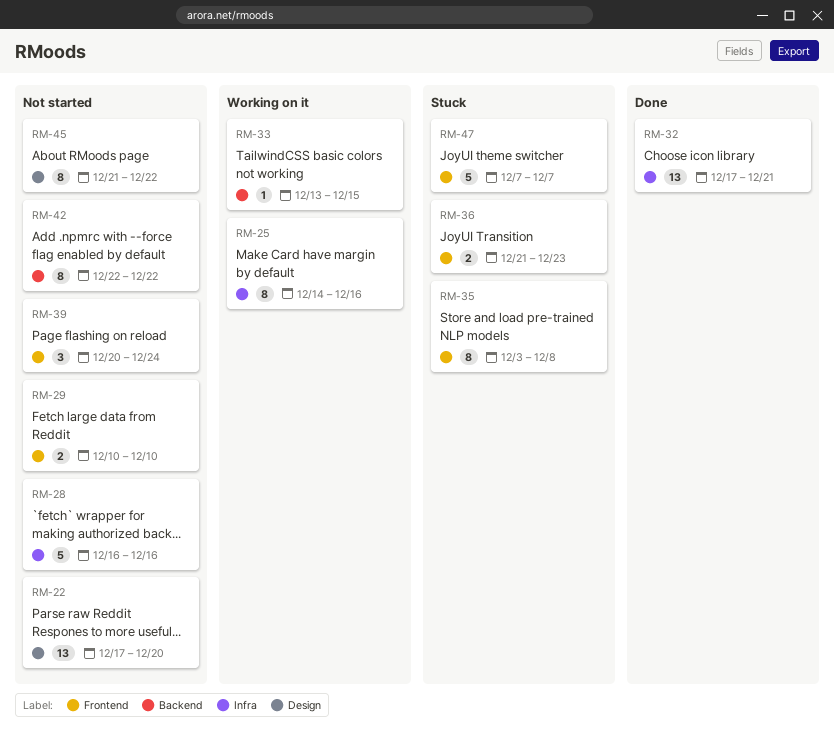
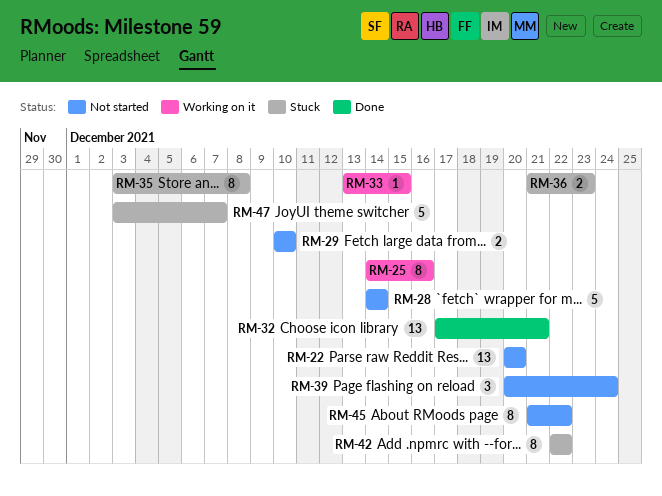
RM-22, start: Dec 17 -> Dec 20
RM-28, start: Dec 16 -> Dec 14
RM-28, due: Dec 16 -> Dec 14
RM-42, status: Not started -> Stuck
RM-47, start: Dec 7 -> Dec 3

